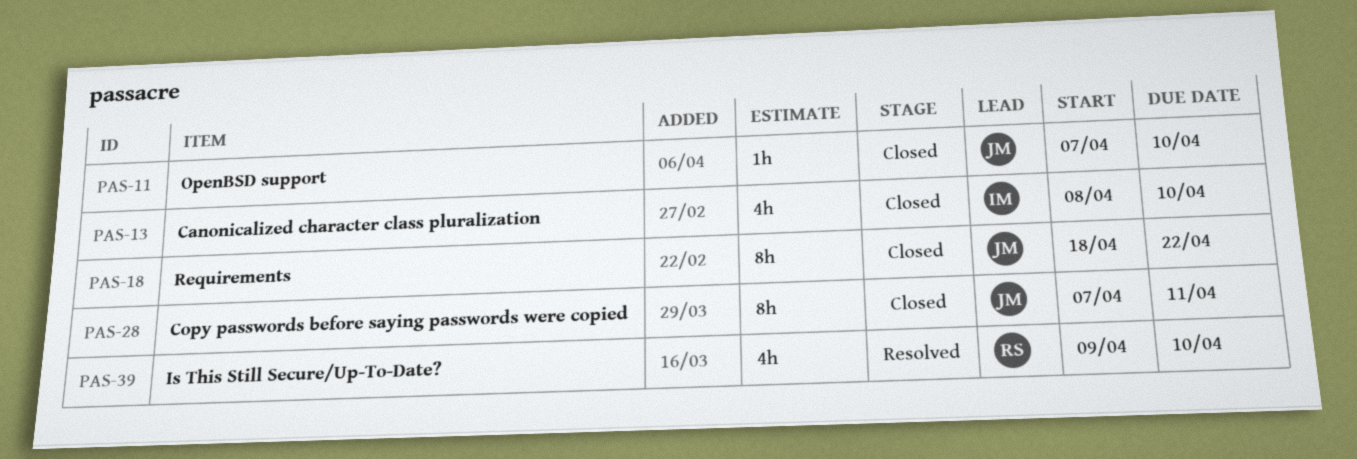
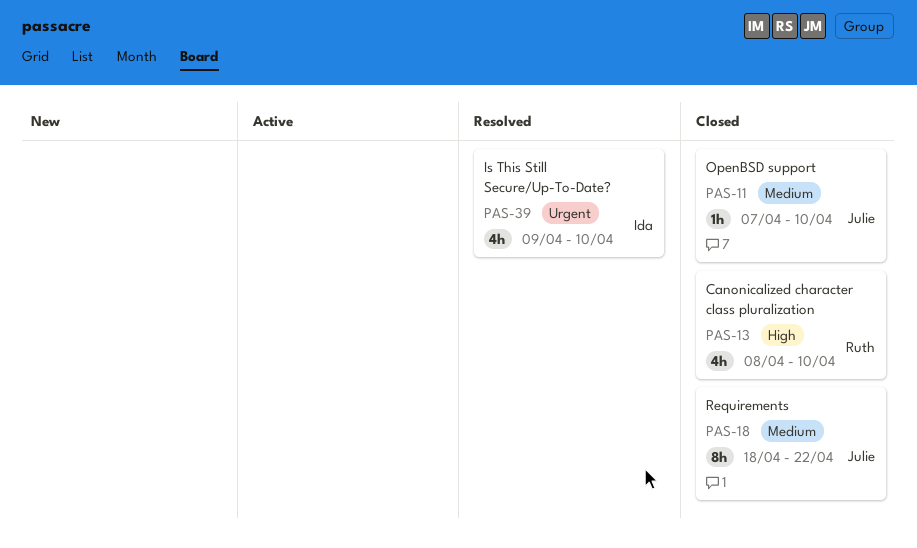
PAS-13, owner: Ida -> Ruth
PAS-28: present -> none
PAS-39, owner: Ruth -> Ida

